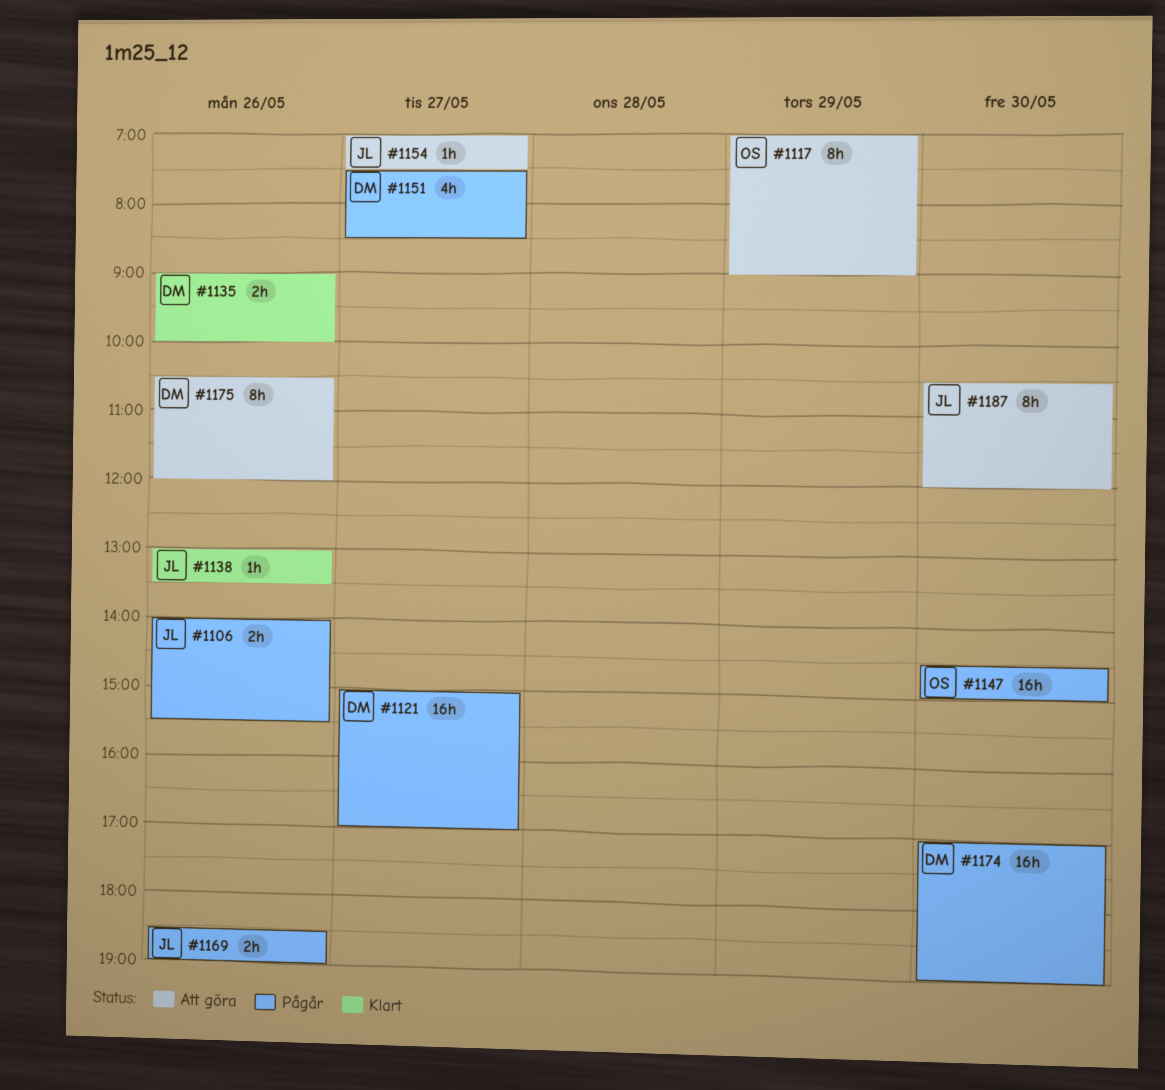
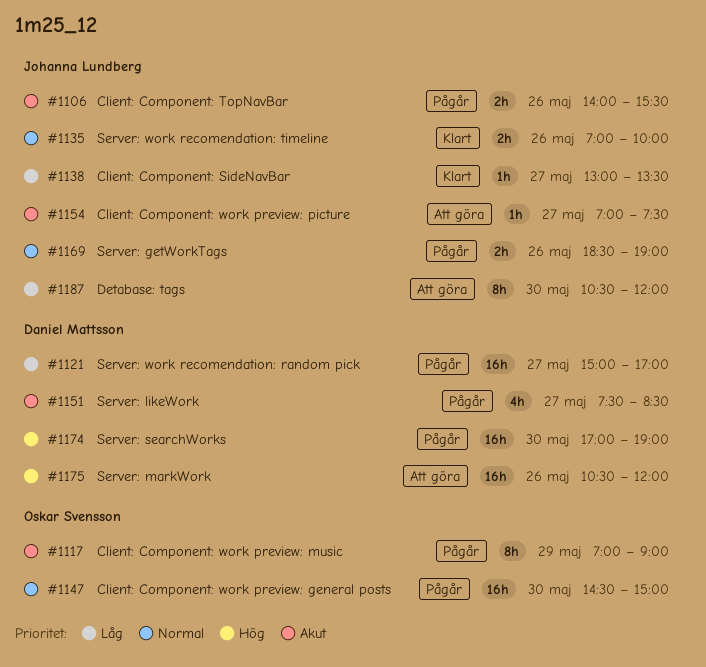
#1117, status: Att göra -> Pågår
#1135, owner: Daniel Mattsson -> Johanna Lundberg
#1135, begins: 09:00 -> 07:00
#1138, day: May 26 -> May 27
#1175, estimate: 8h -> 16h

